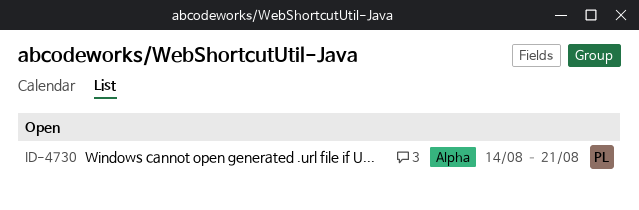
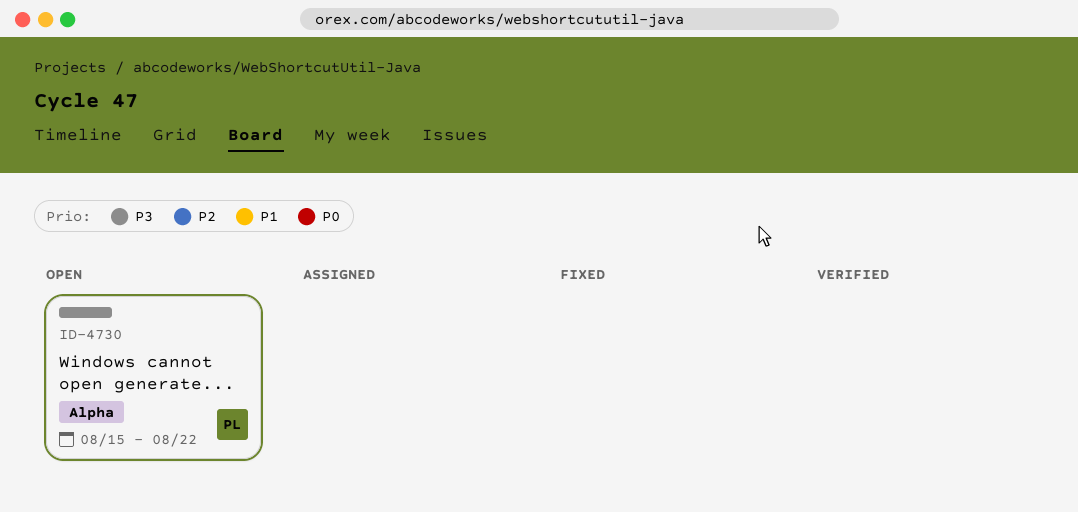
ID-4730, start: Aug 14 -> Aug 15
ID-4730, due: Aug 21 -> Aug 22

